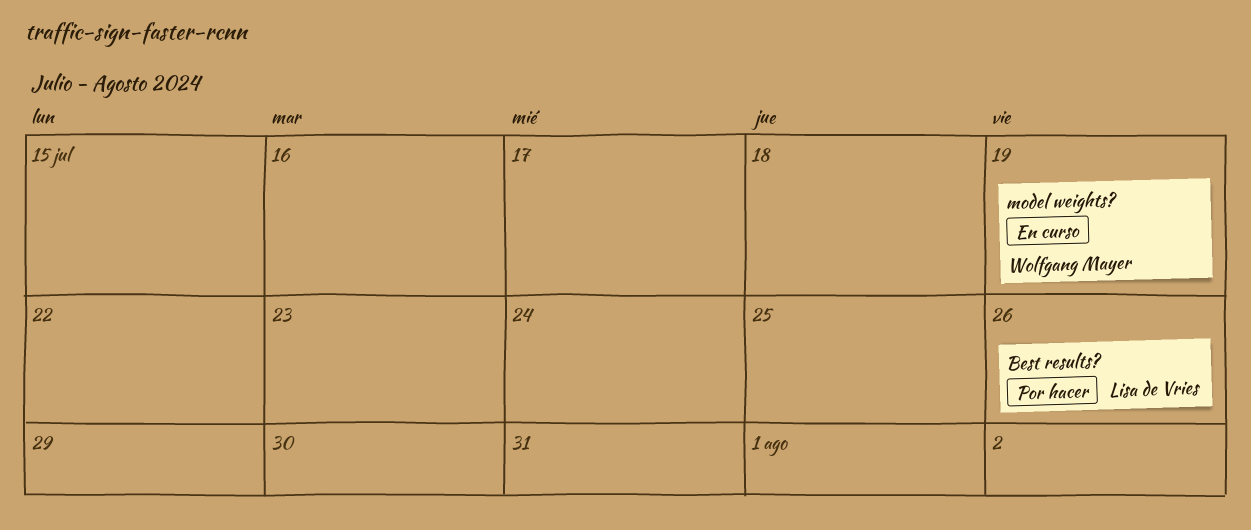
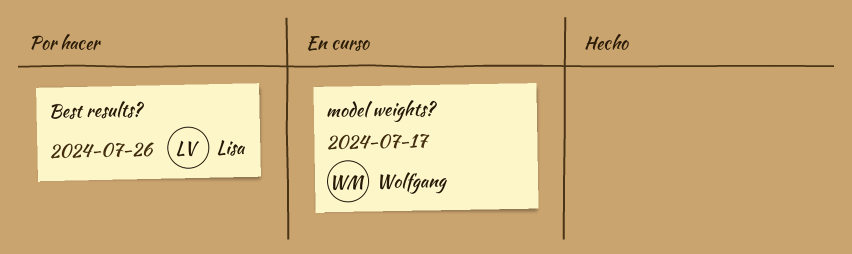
model weights?, due: Jul 19 -> Jul 17

